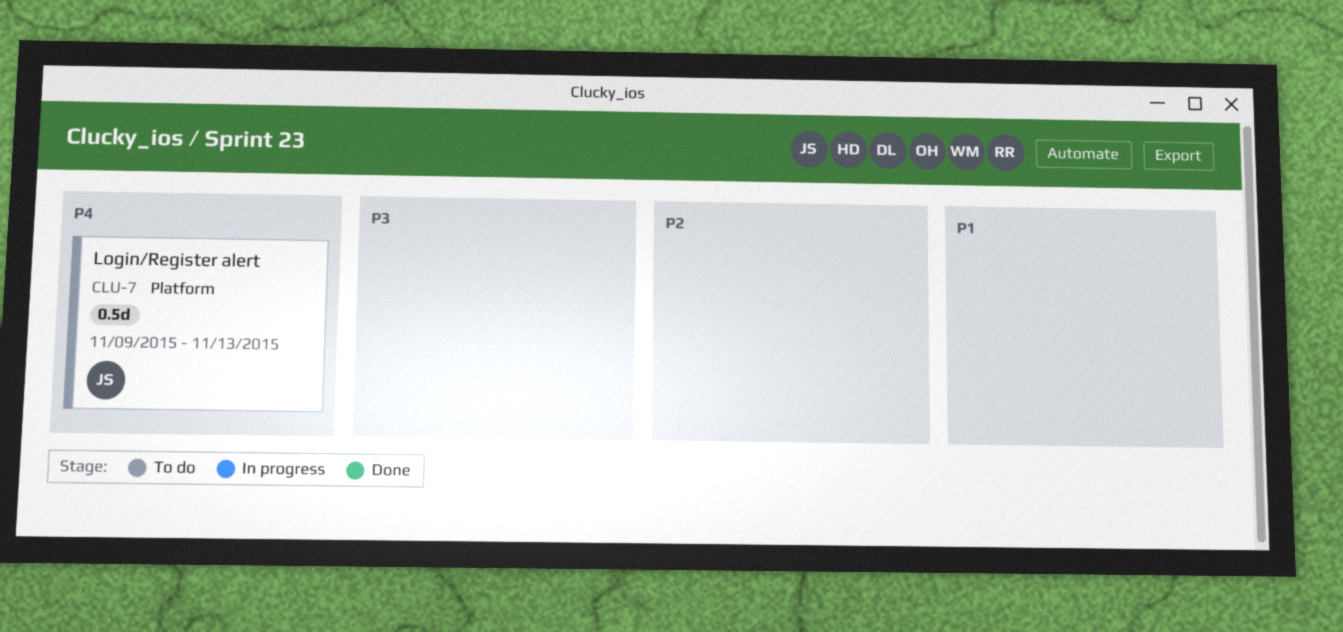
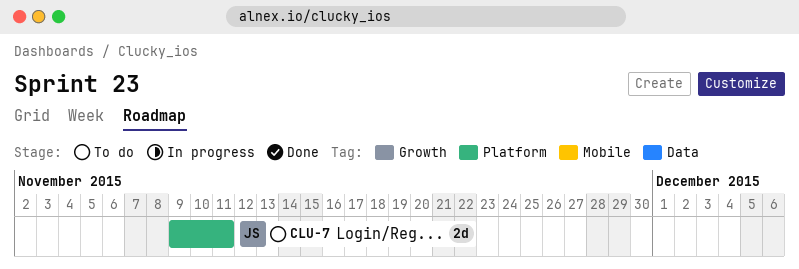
CLU-7, estimate: 0.5d -> 2d
CLU-7, due: Nov 13 -> Nov 11

